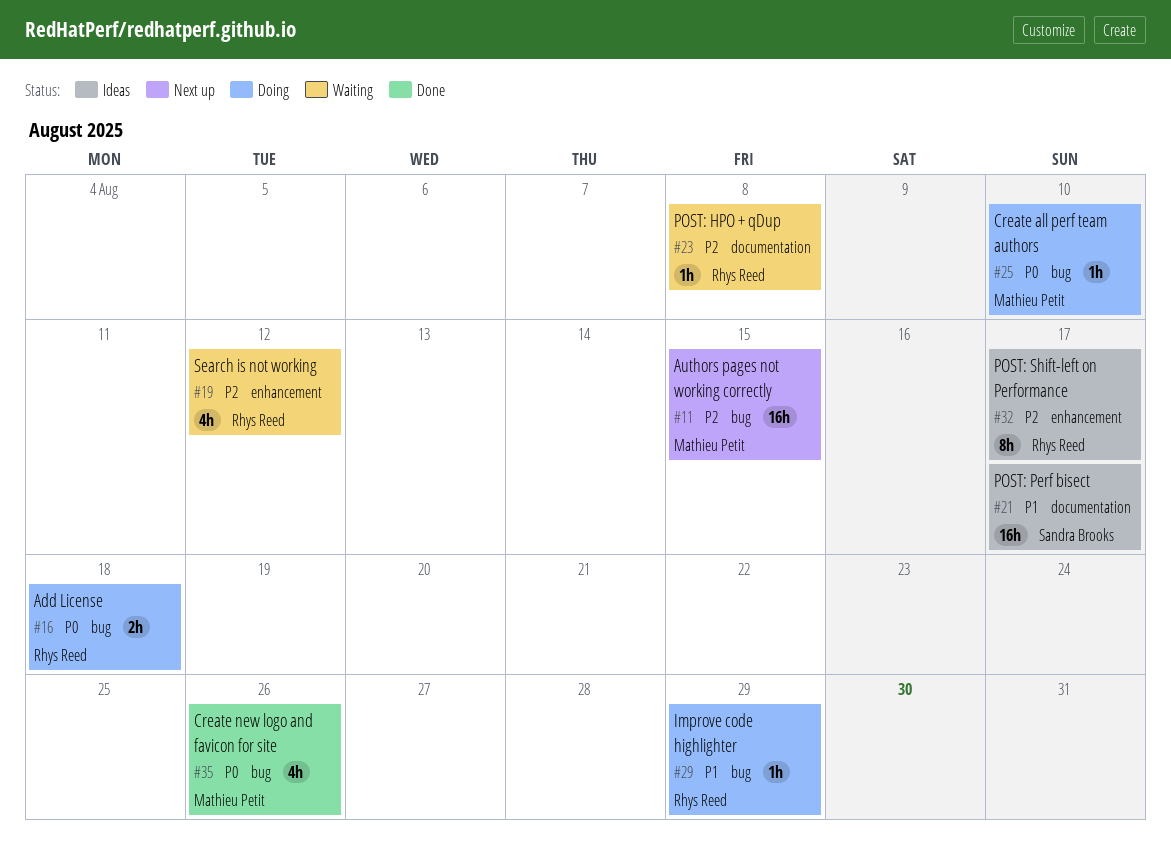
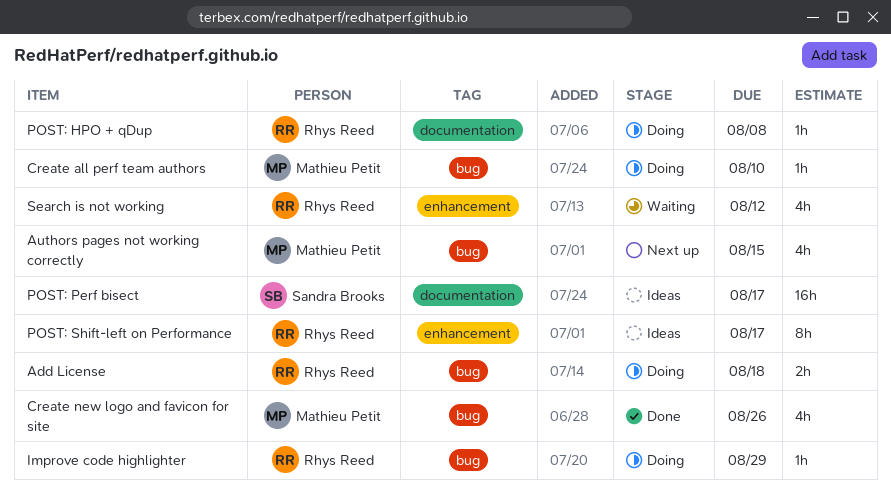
Authors pages not working correctly, estimate: 16h -> 4h
POST: HPO + qDup, status: Waiting -> Doing

